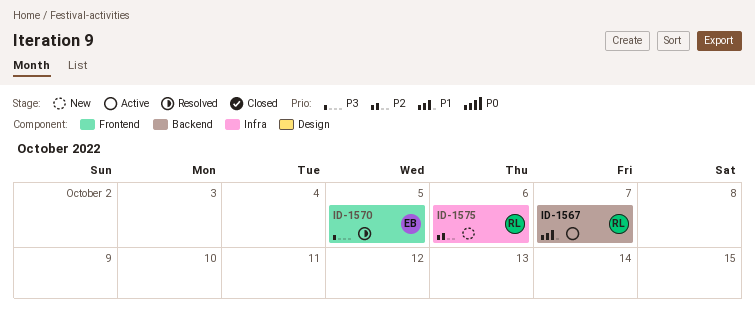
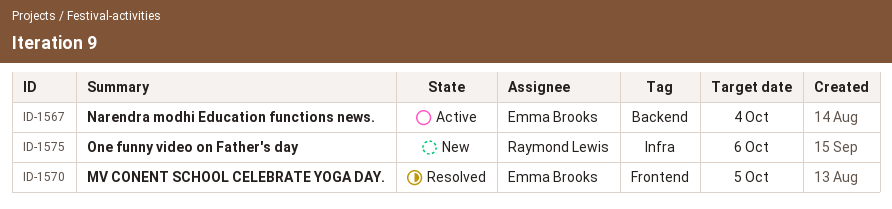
ID-1567, owner: Raymond Lewis -> Emma Brooks
ID-1567, due: Oct 7 -> Oct 4

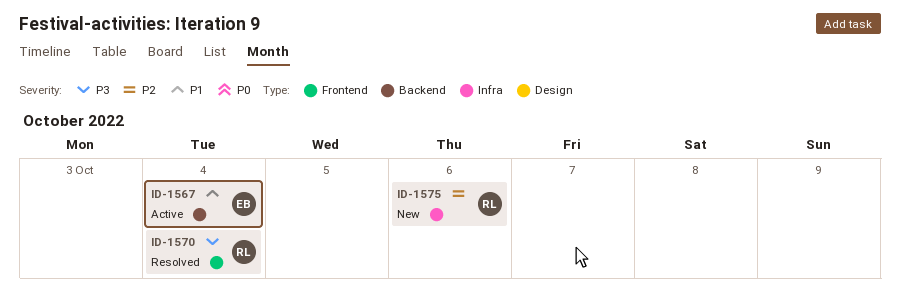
ID-1570, owner: Emma Brooks -> Raymond Lewis
ID-1570, due: Oct 5 -> Oct 4

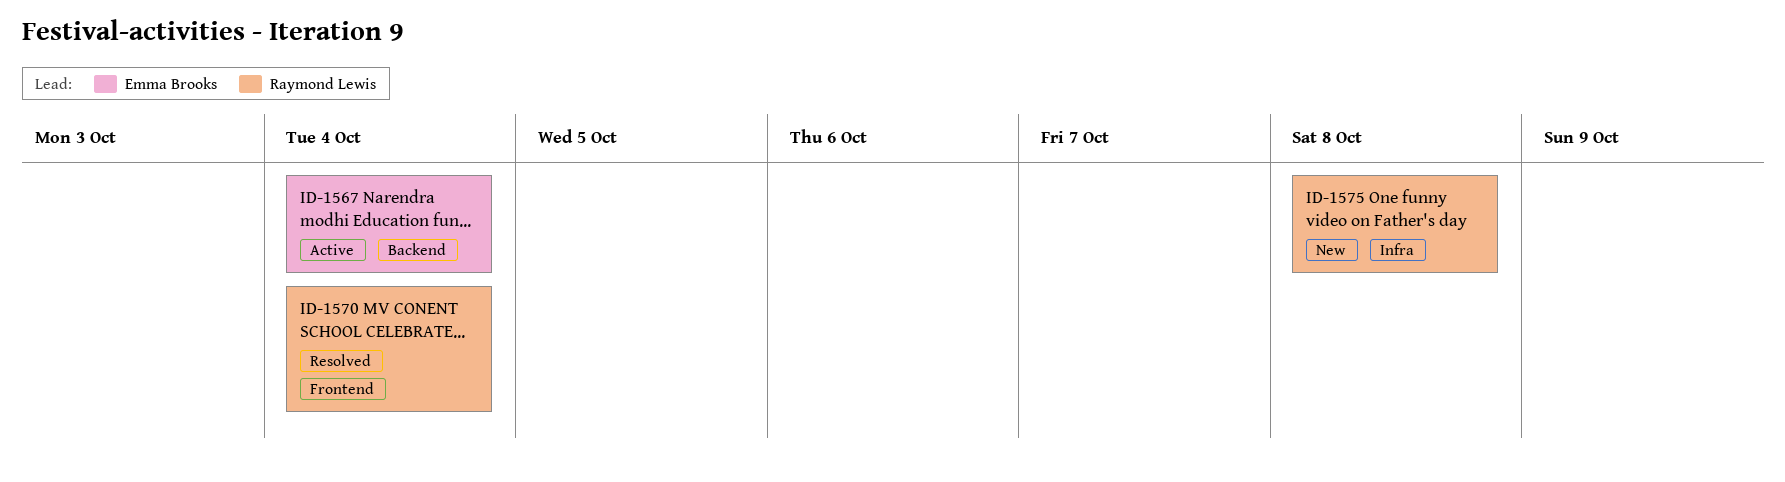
ID-1575, due: Oct 6 -> Oct 8

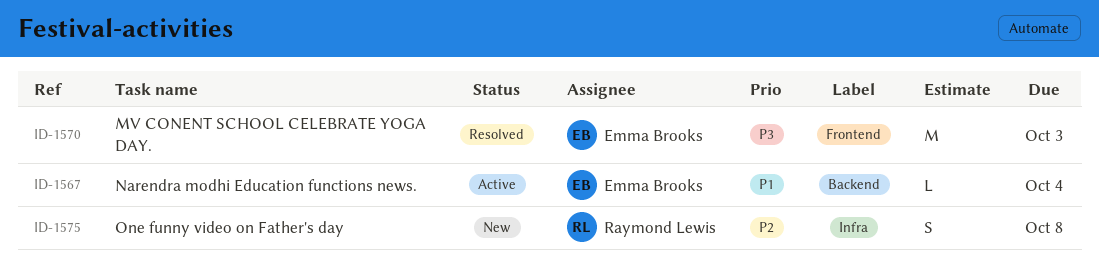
ID-1570, owner: Raymond Lewis -> Emma Brooks
ID-1570, due: Oct 4 -> Oct 3

